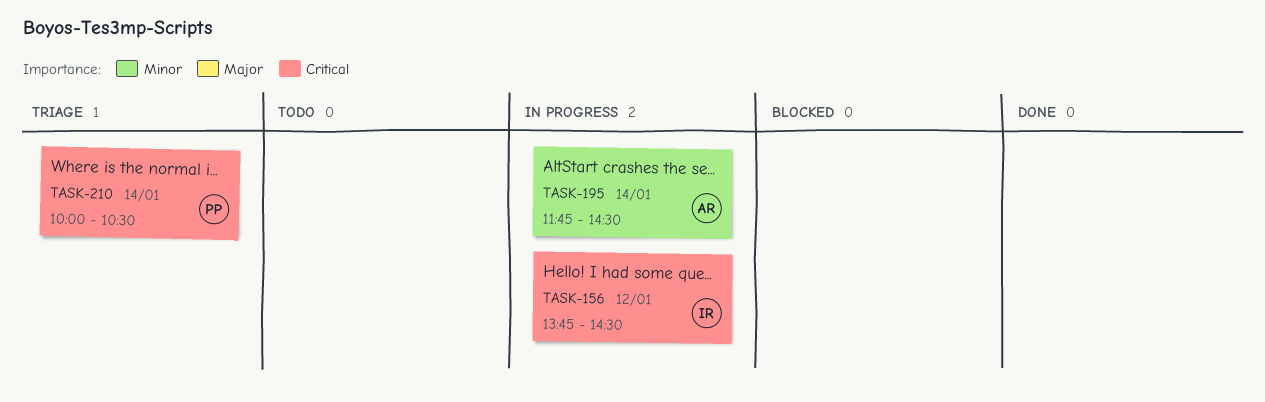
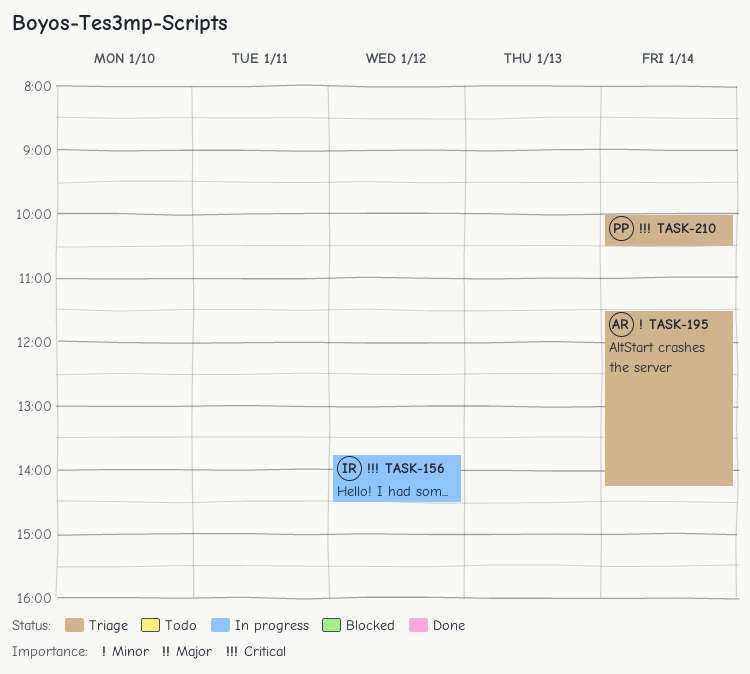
TASK-195, status: In progress -> Triage
TASK-195, begins: 11:45 -> 11:30
TASK-195, ends: 14:30 -> 14:15

